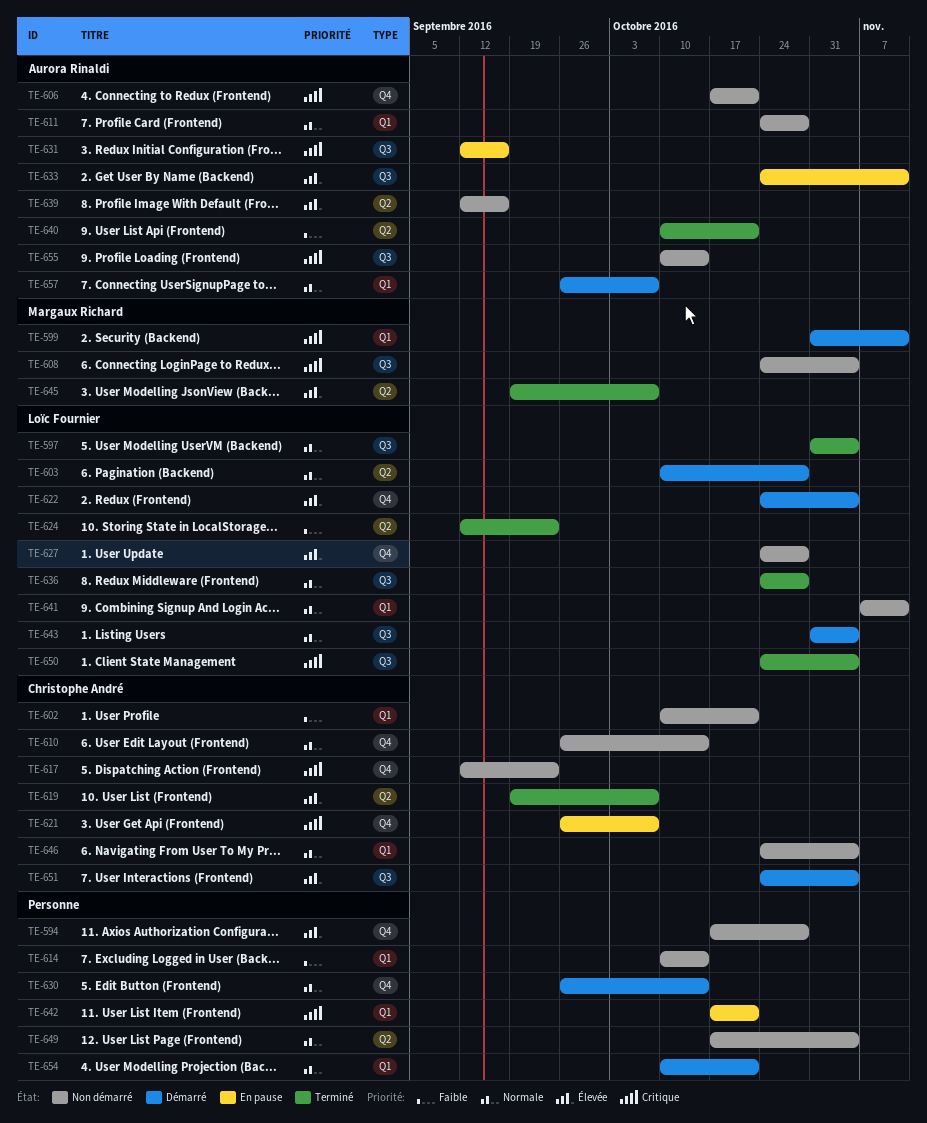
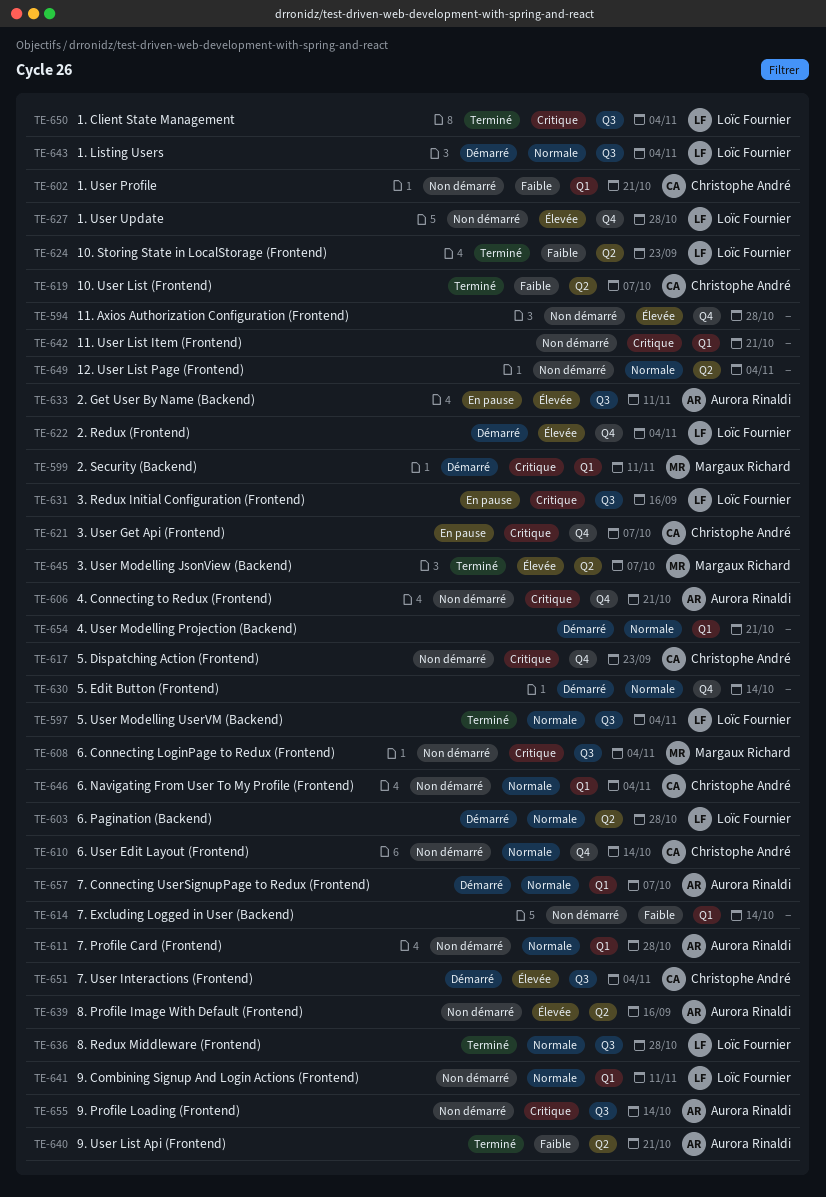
TE-619, priority: Élevée -> Faible
TE-631, owner: Aurora Rinaldi -> Loïc Fournier
TE-642, status: En pause -> Non démarré

